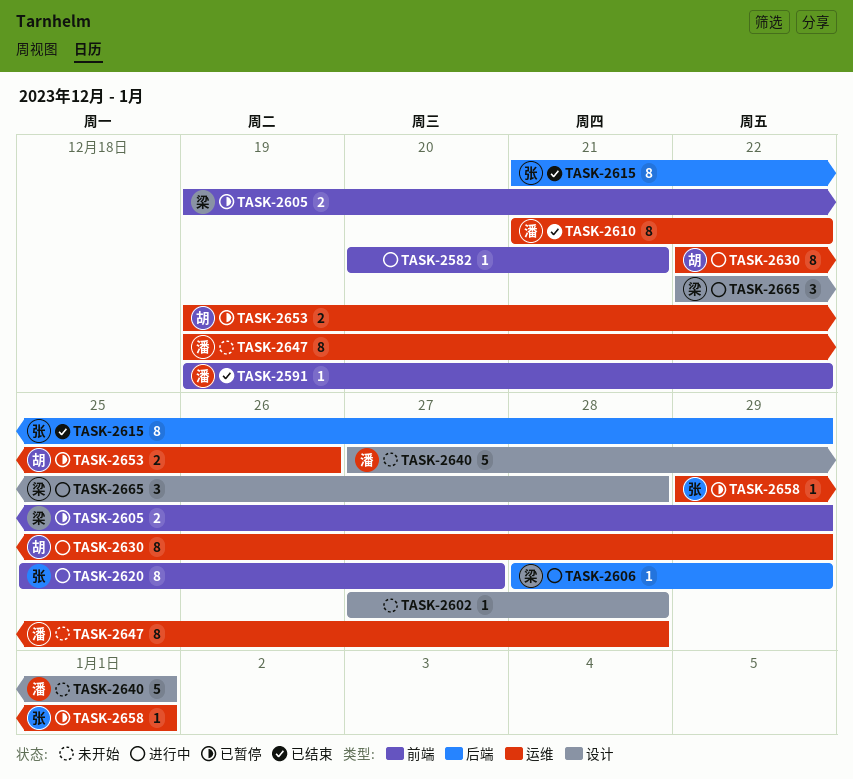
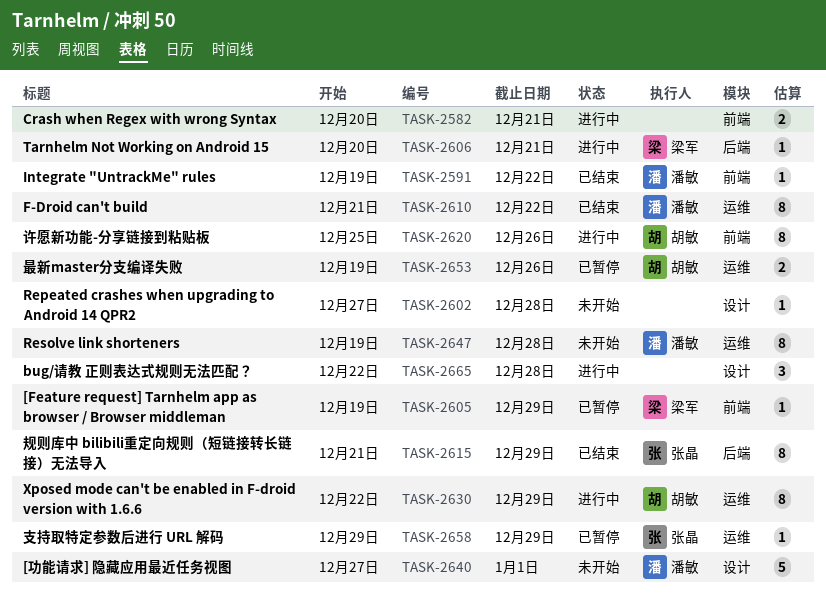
TASK-2582, estimate: 1 -> 2
TASK-2605, estimate: 2 -> 1
TASK-2606, start: Dec 28 -> Dec 20
TASK-2606, due: Dec 29 -> Dec 21
TASK-2620, owner: 张晶 -> 胡敏
TASK-2620, due: Dec 27 -> Dec 26
TASK-2658, due: Jan 1 -> Dec 29
TASK-2665, owner: 梁军 -> none

